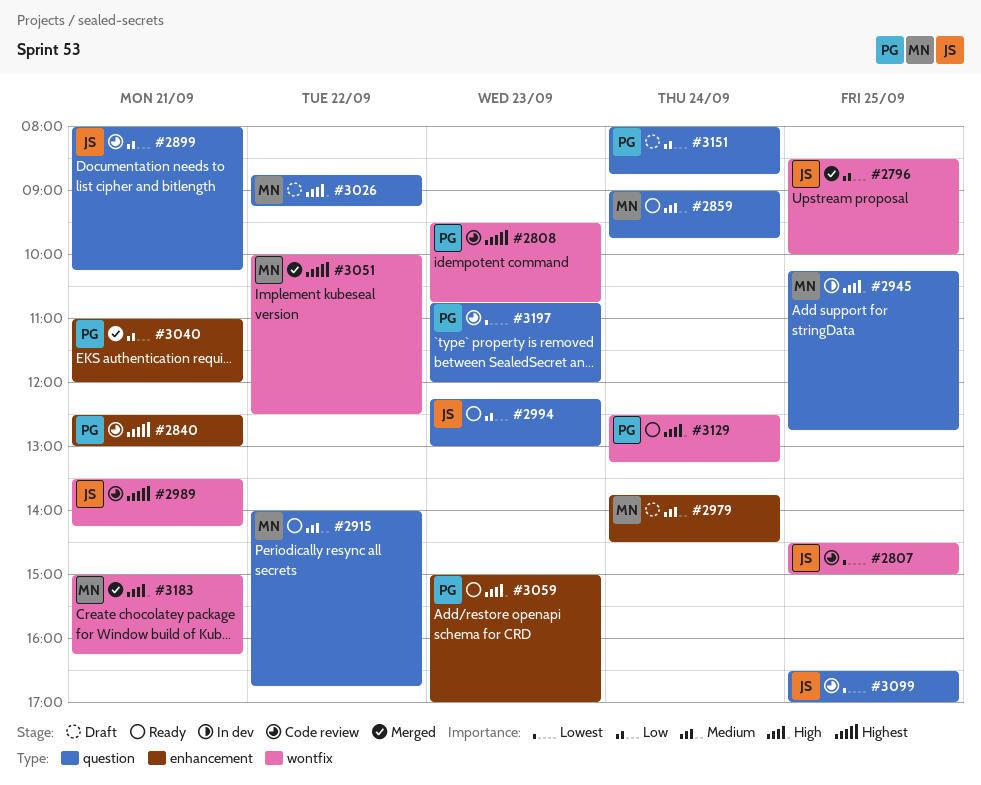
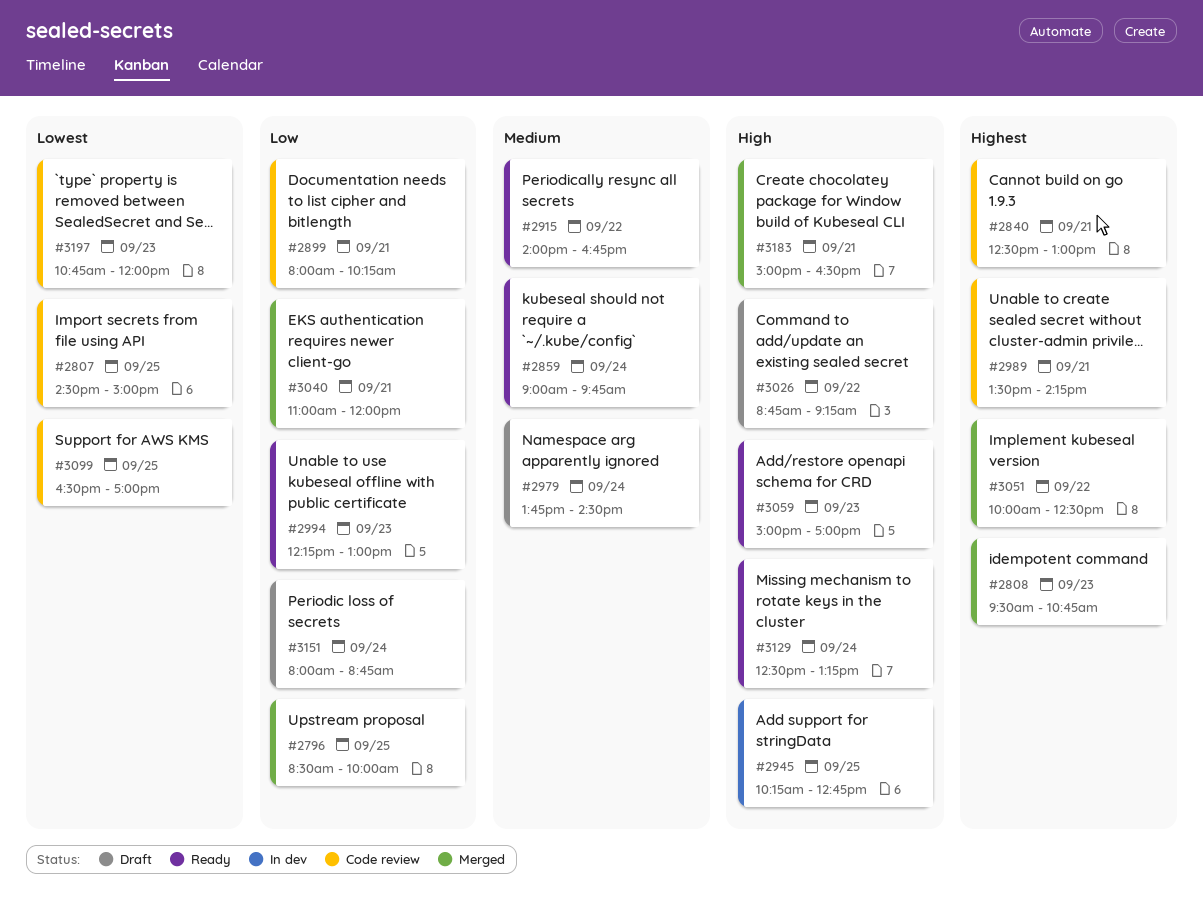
#2808, status: Code review -> Merged
#3183, ends: 16:15 -> 16:30

